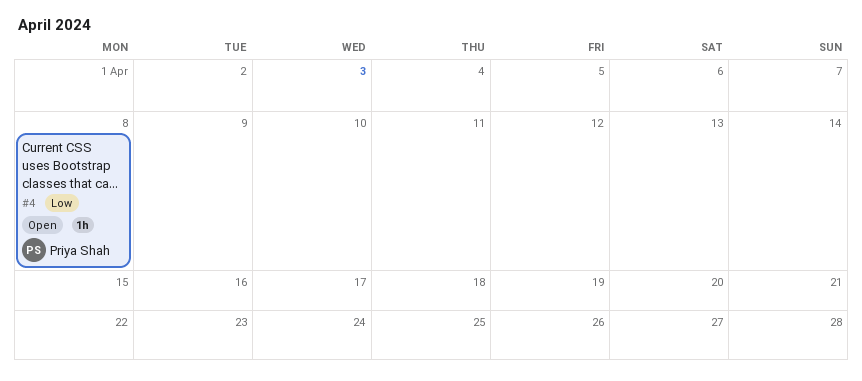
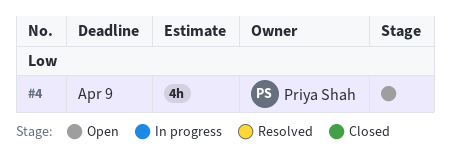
#4, estimate: 1h -> 4h
#4, due: Apr 8 -> Apr 9

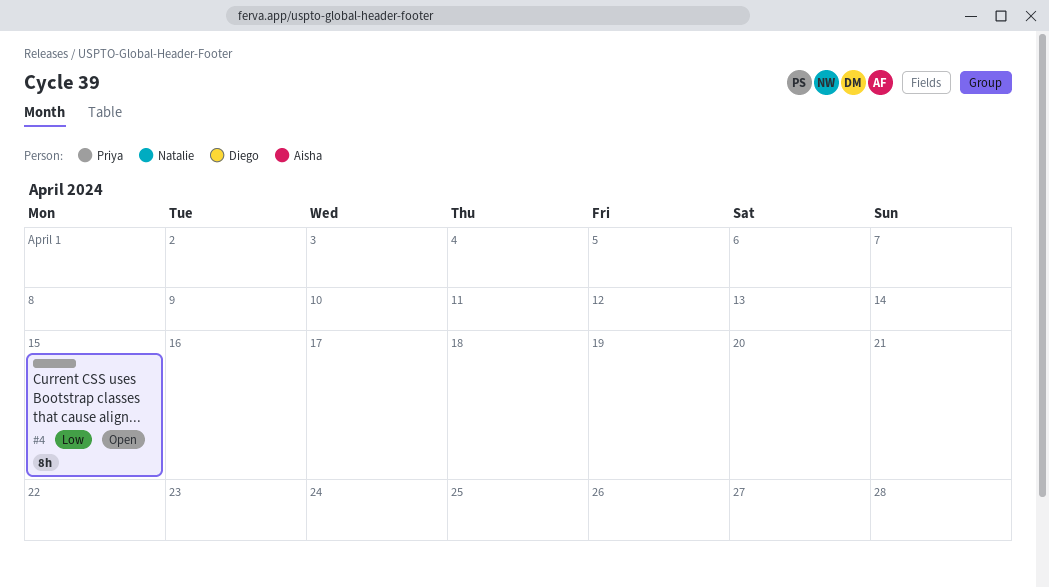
#4, estimate: 4h -> 8h
#4, due: Apr 9 -> Apr 15

